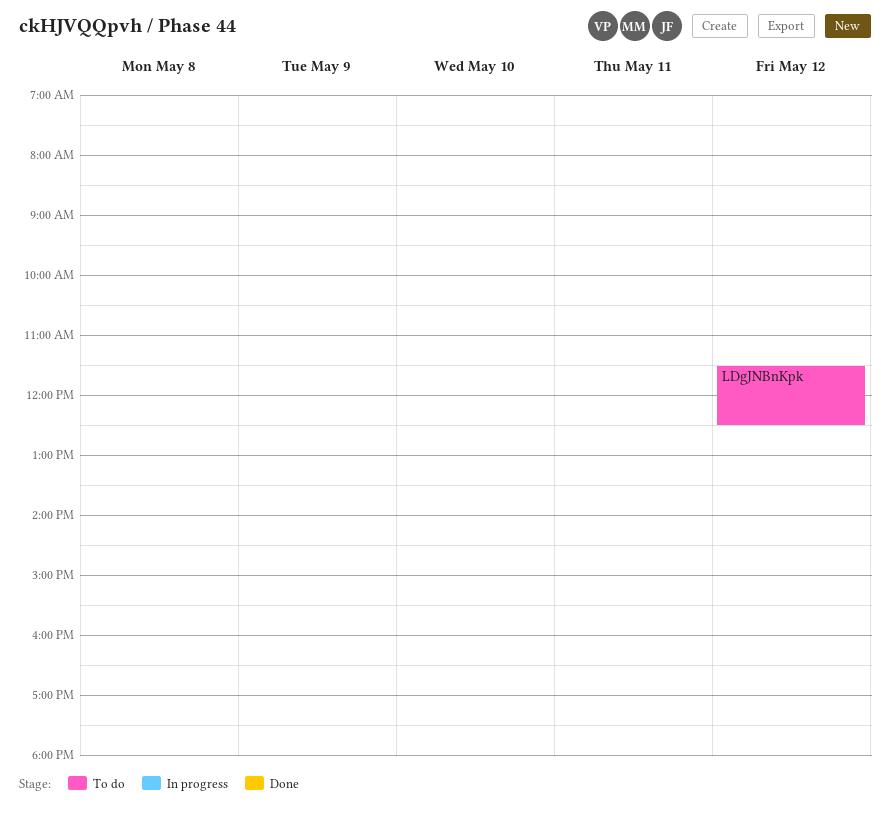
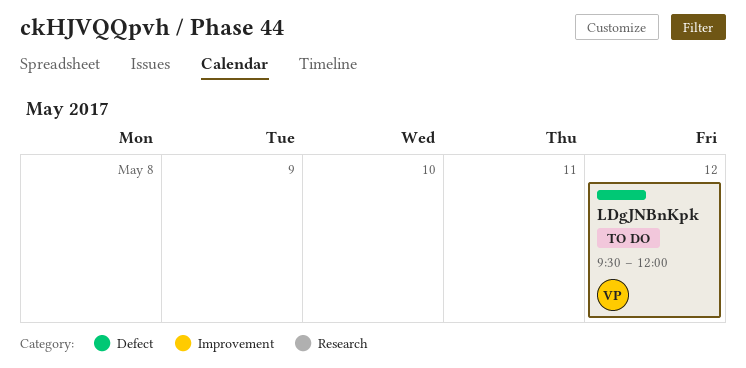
LDgJNBnKpk, begins: 11:30 -> 09:30
LDgJNBnKpk, ends: 12:30 -> 12:00

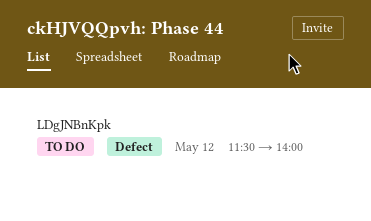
LDgJNBnKpk, begins: 09:30 -> 11:30
LDgJNBnKpk, ends: 12:00 -> 14:00

